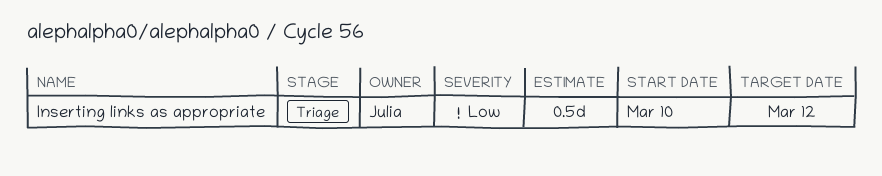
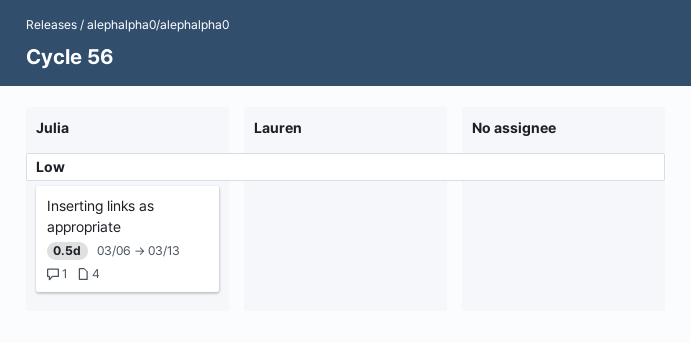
Inserting links as appropriate, start: Mar 10 -> Mar 6
Inserting links as appropriate, due: Mar 12 -> Mar 13

